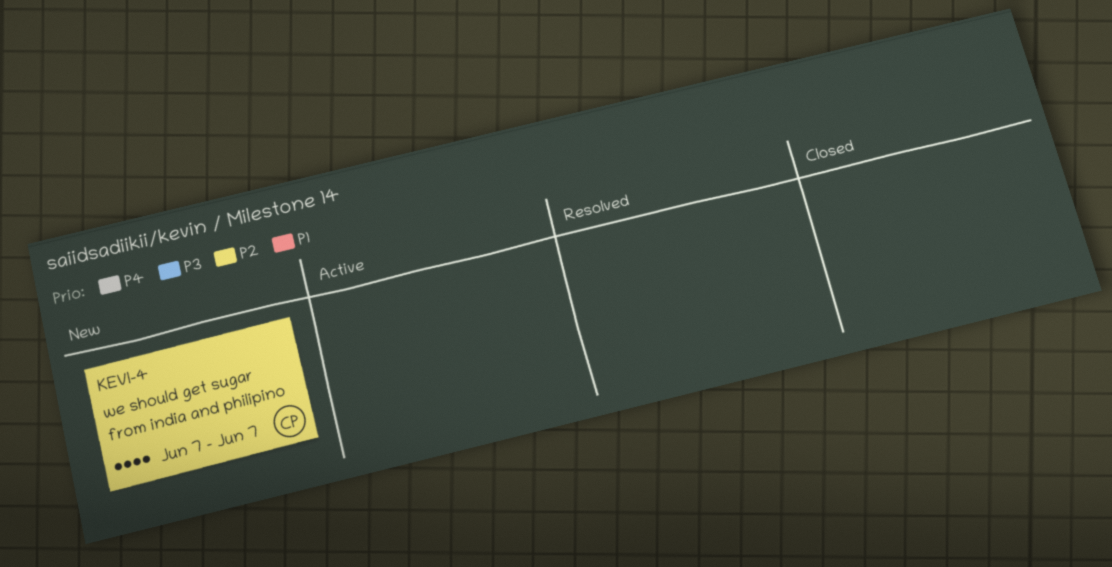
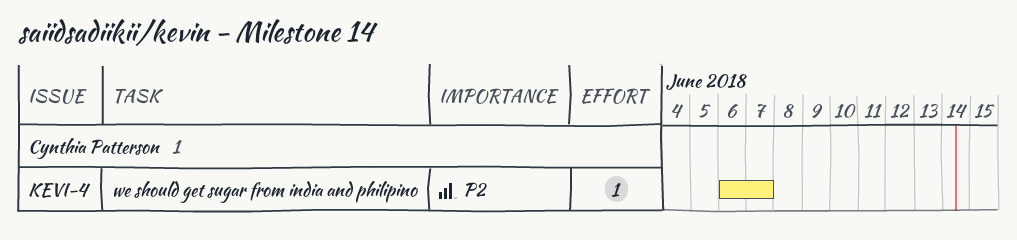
KEVI-4, estimate: 4 -> 1
KEVI-4, start: Jun 7 -> Jun 6

